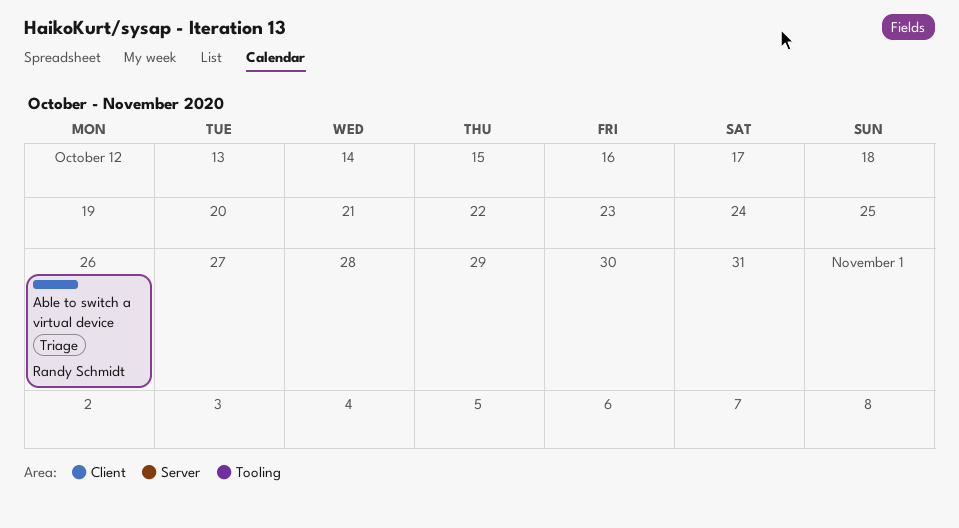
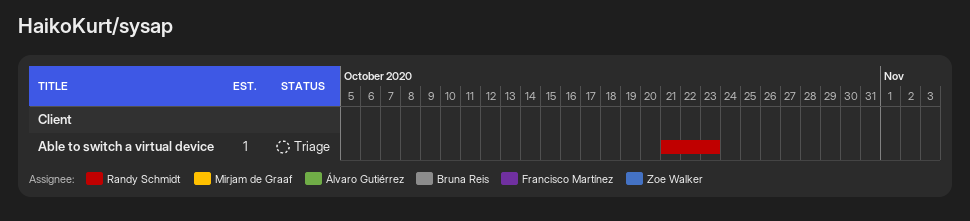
Able to switch a virtual device, due: Oct 26 -> Oct 23

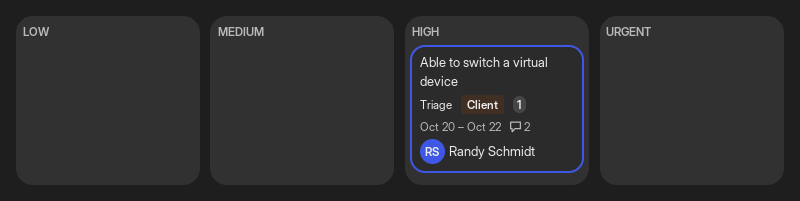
Able to switch a virtual device, start: Oct 21 -> Oct 20
Able to switch a virtual device, due: Oct 23 -> Oct 22

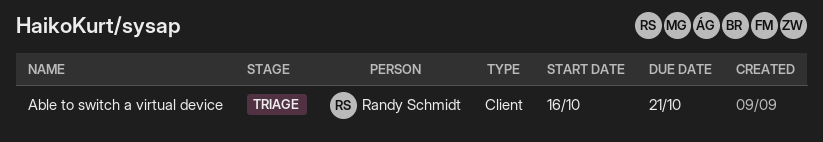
Able to switch a virtual device, start: Oct 20 -> Oct 16
Able to switch a virtual device, due: Oct 22 -> Oct 21

